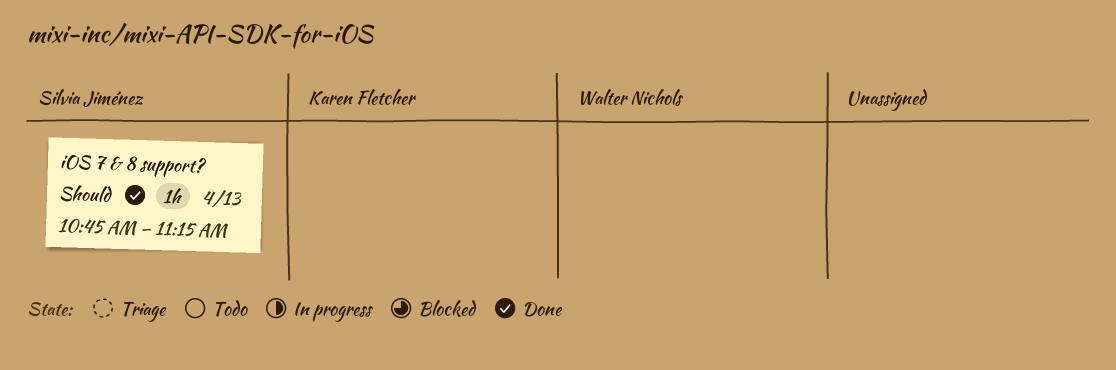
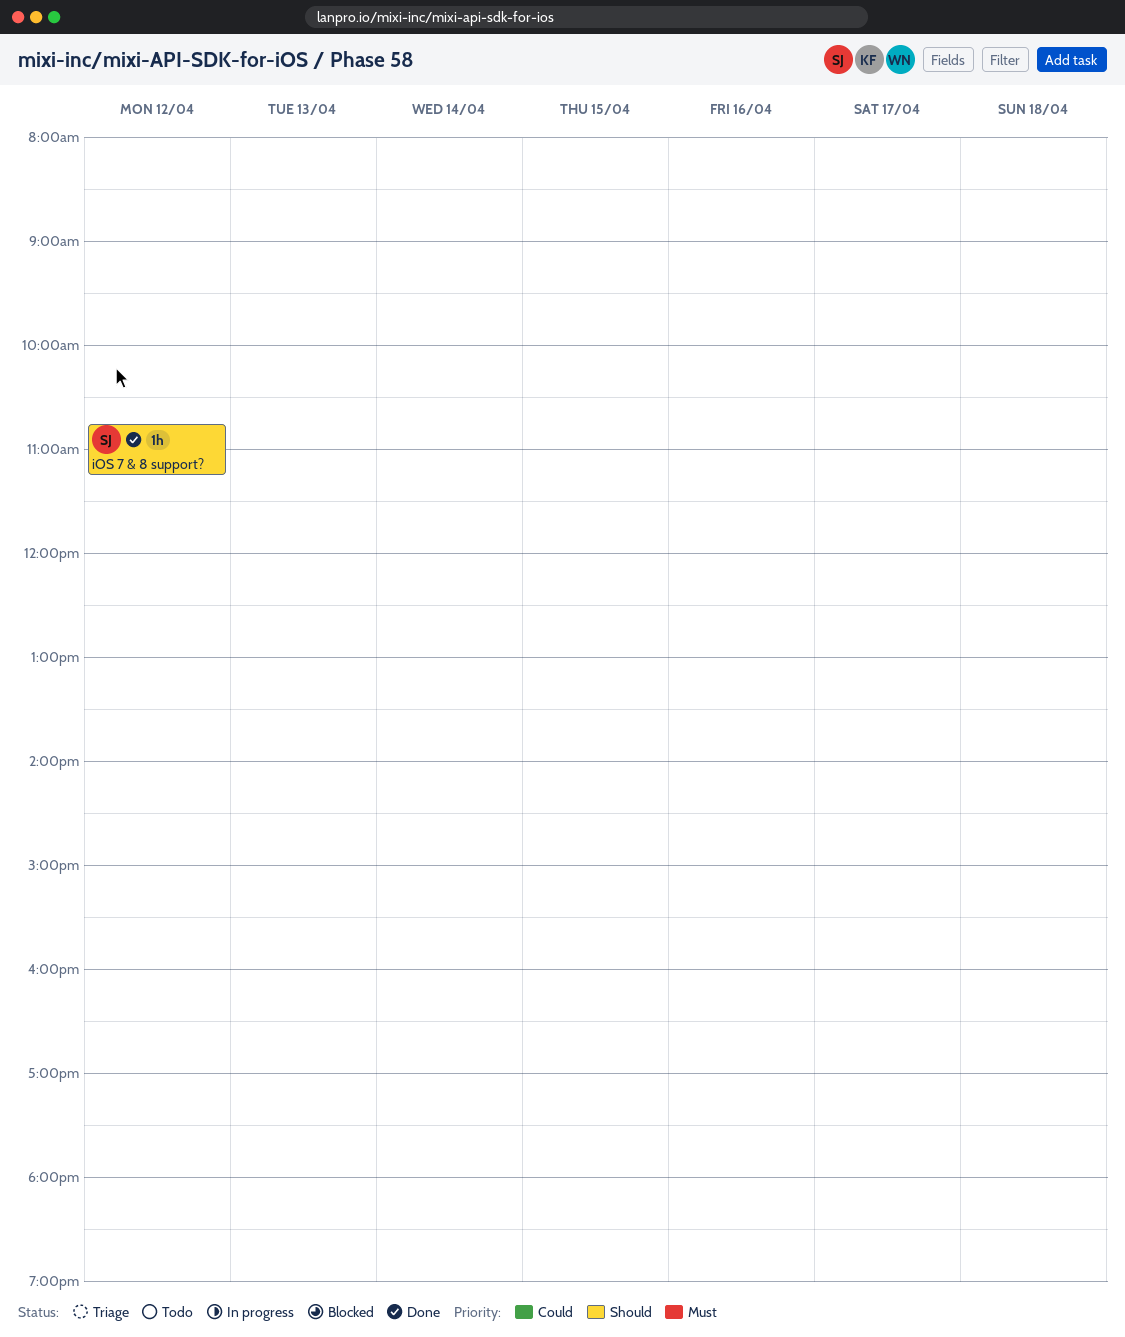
iOS 7 & 8 support?, day: Apr 13 -> Apr 12

